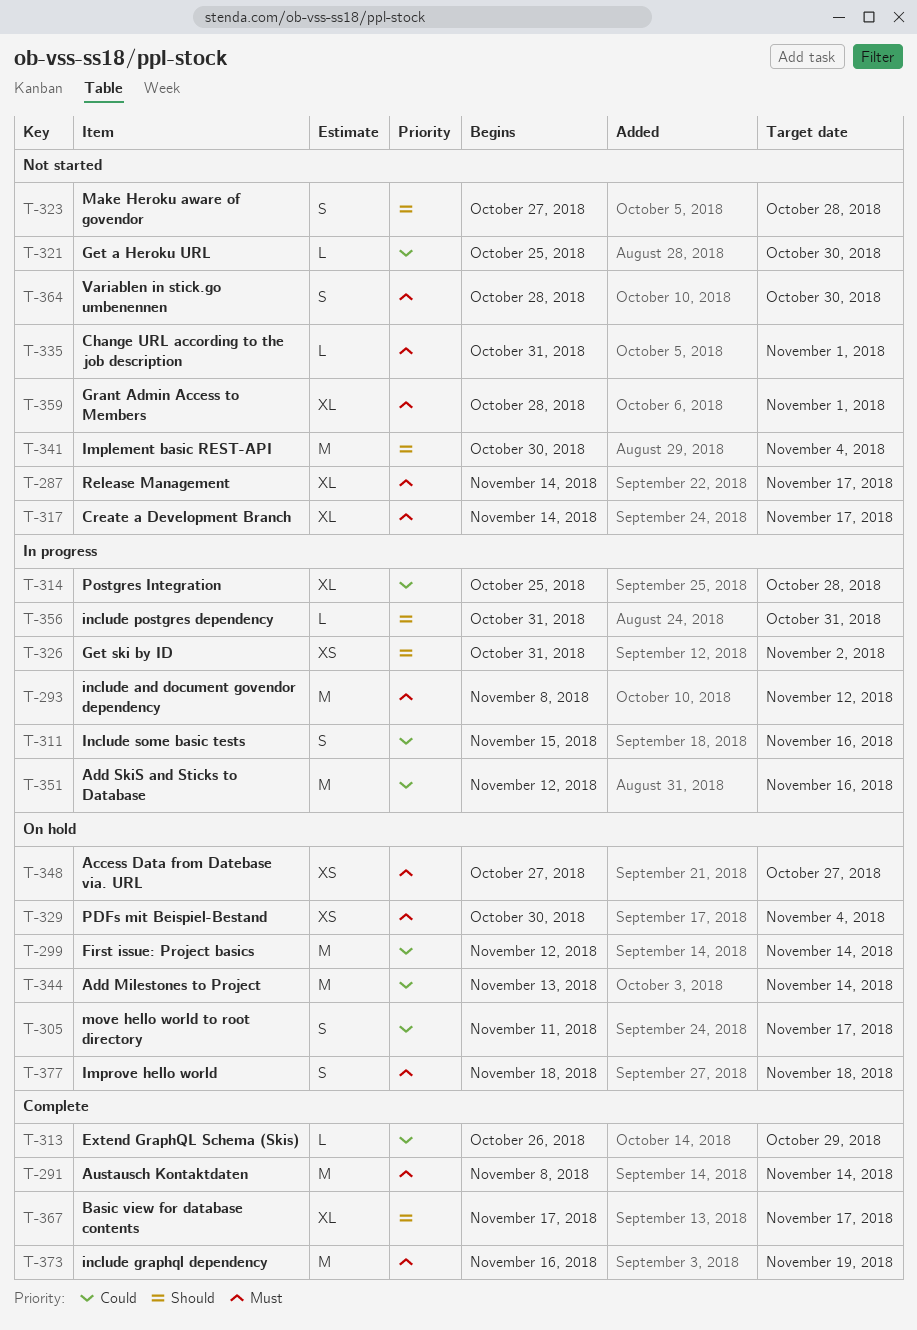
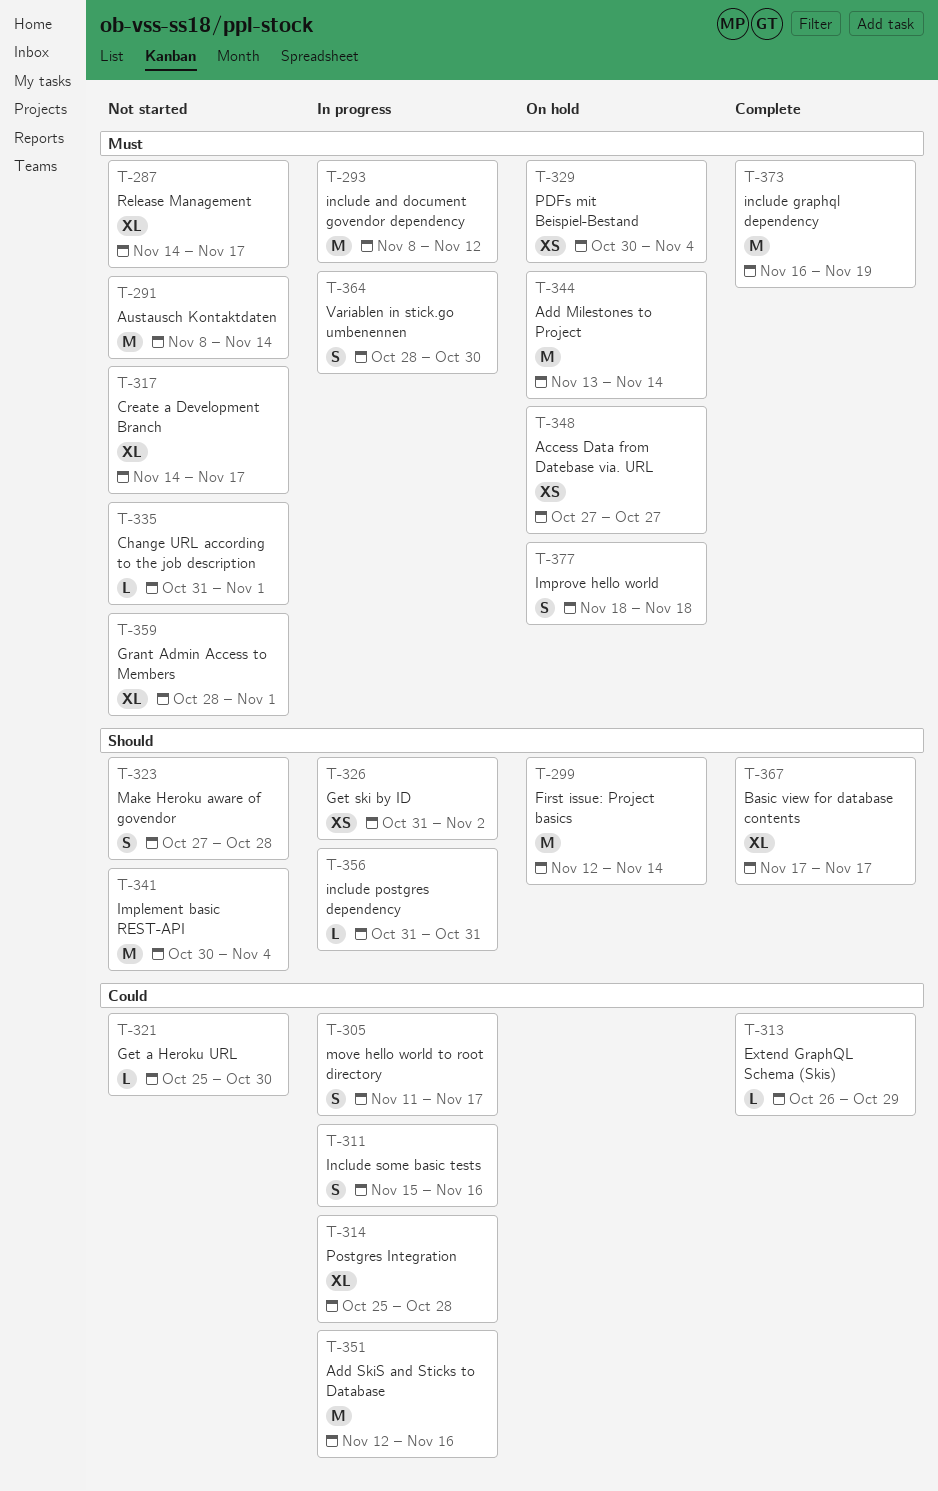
T-291, status: Complete -> Not started
T-299, priority: Could -> Should
T-305, status: On hold -> In progress
T-344, priority: Could -> Must
T-364, status: Not started -> In progress

